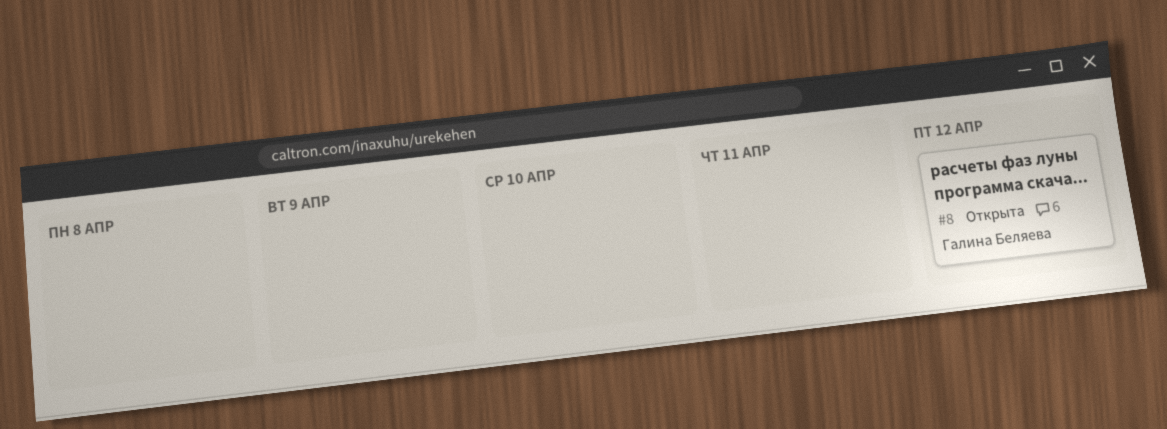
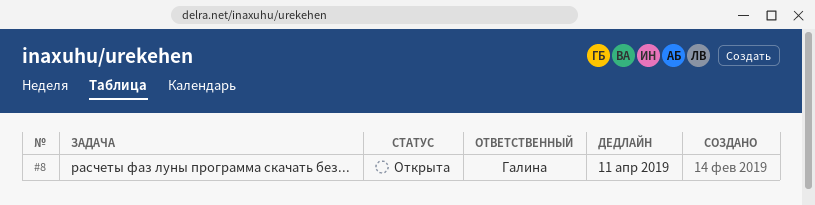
#8, due: Apr 12 -> Apr 11

